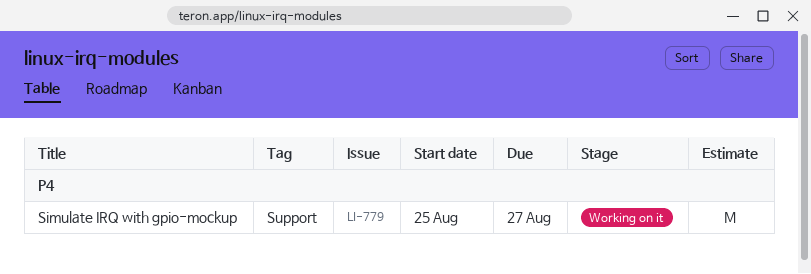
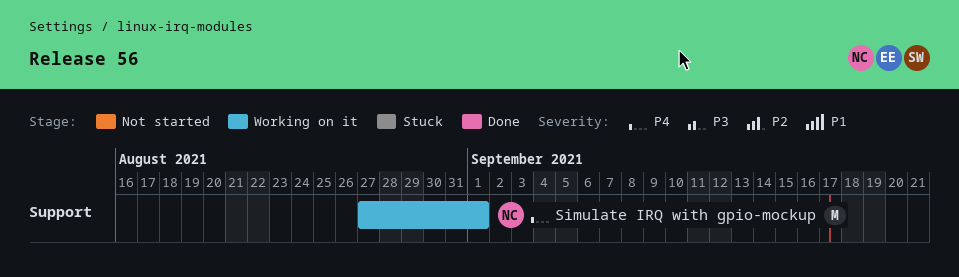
Simulate IRQ with gpio-mockup, start: Aug 25 -> Aug 27
Simulate IRQ with gpio-mockup, due: Aug 27 -> Sep 1

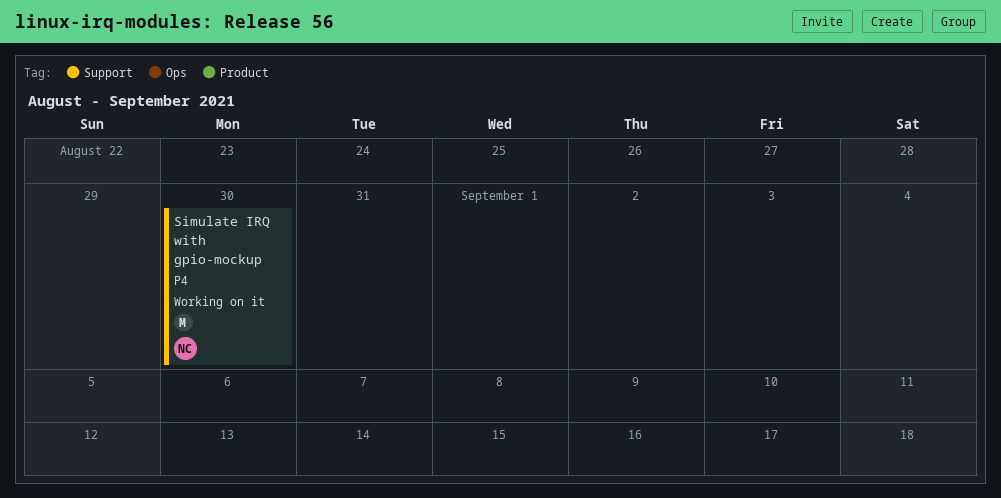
Simulate IRQ with gpio-mockup, due: Sep 1 -> Aug 30

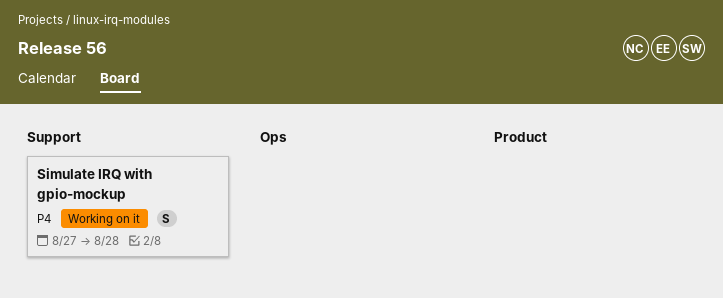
Simulate IRQ with gpio-mockup, estimate: M -> S
Simulate IRQ with gpio-mockup, due: Aug 30 -> Aug 28

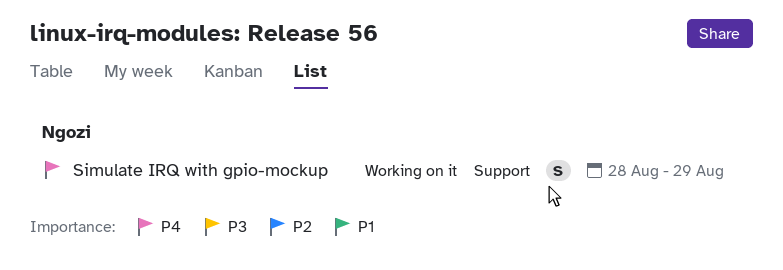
Simulate IRQ with gpio-mockup, start: Aug 27 -> Aug 28
Simulate IRQ with gpio-mockup, due: Aug 28 -> Aug 29

